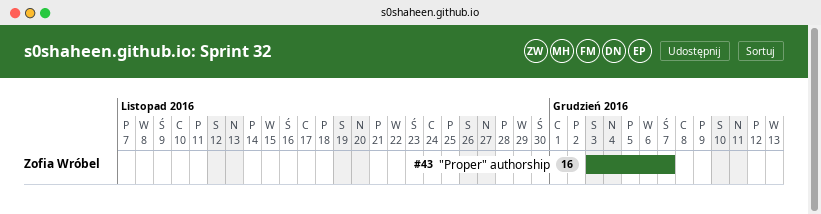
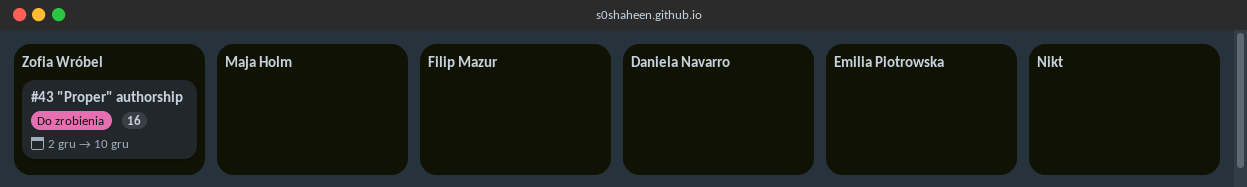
#43, start: Dec 3 -> Dec 2
#43, due: Dec 7 -> Dec 10

